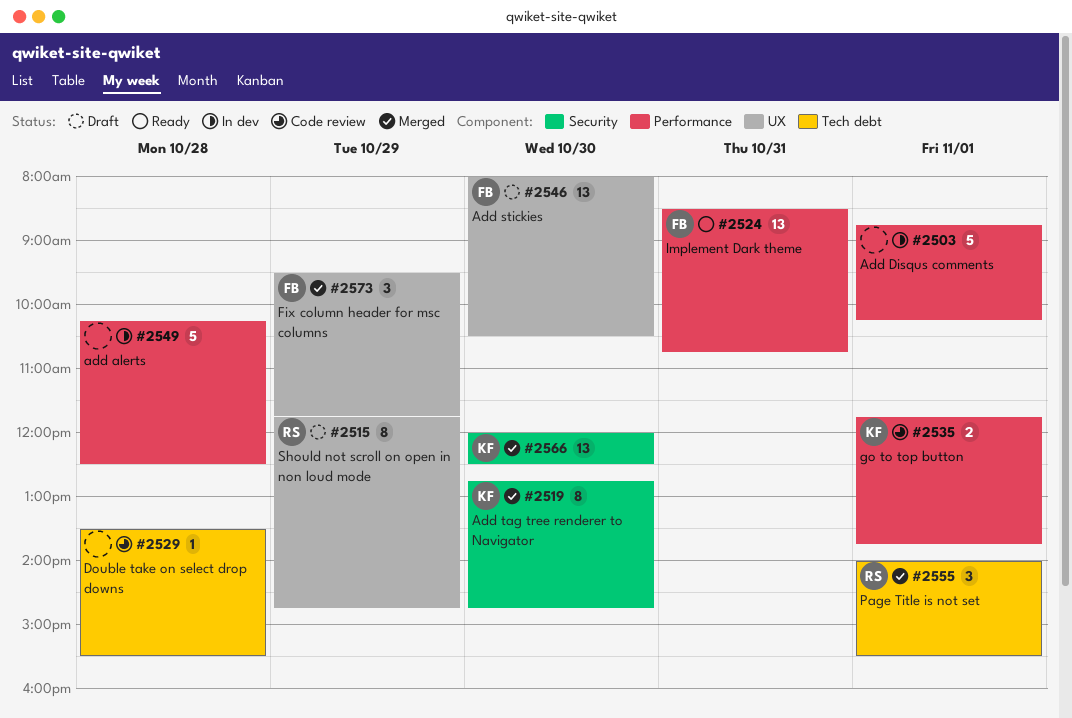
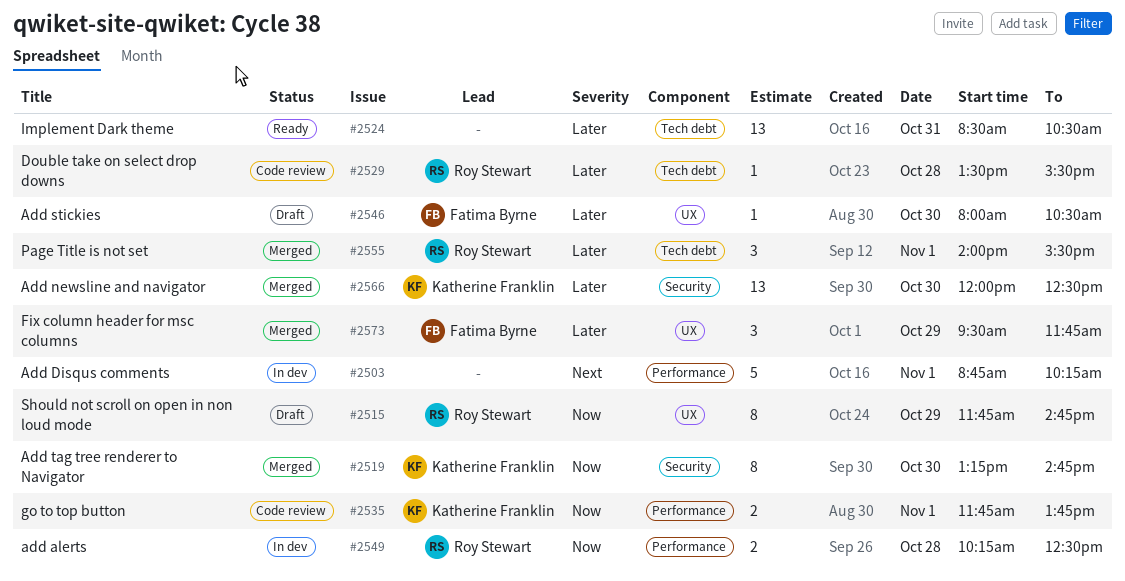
#2519, begins: 12:45 -> 13:15
#2524, owner: Fatima Byrne -> none
#2524, label: Performance -> Tech debt
#2524, ends: 10:45 -> 10:30
#2529, owner: none -> Roy Stewart
#2546, estimate: 13 -> 1
#2549, owner: none -> Roy Stewart
#2549, estimate: 5 -> 2

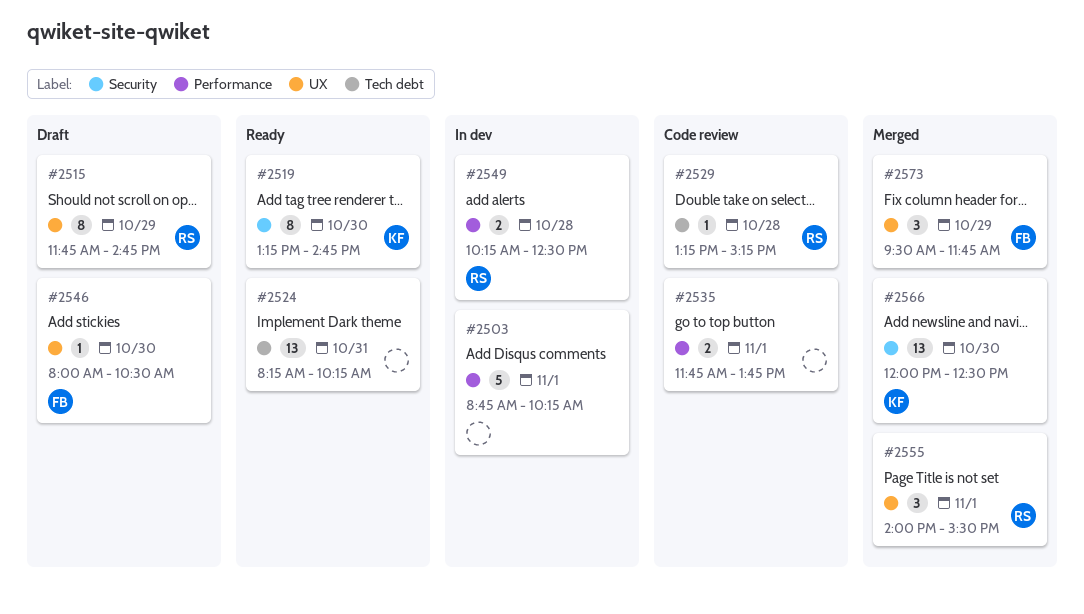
#2519, status: Merged -> Ready
#2524, begins: 08:30 -> 08:15
#2524, ends: 10:30 -> 10:15
#2529, begins: 13:30 -> 13:15
#2529, ends: 15:30 -> 15:15
#2535, owner: Katherine Franklin -> none
#2555, label: Tech debt -> UX

